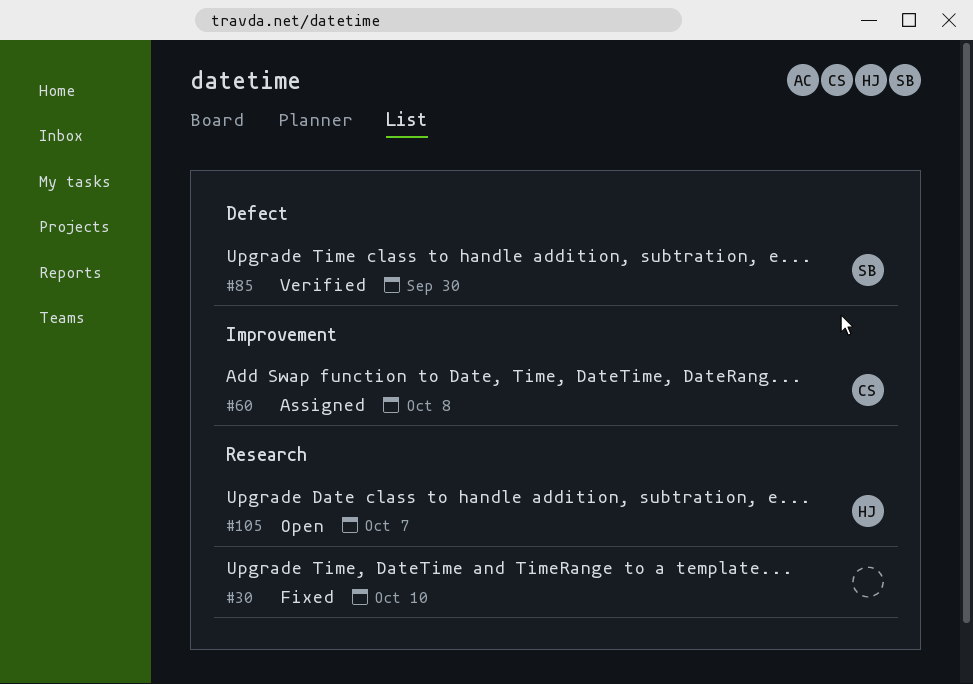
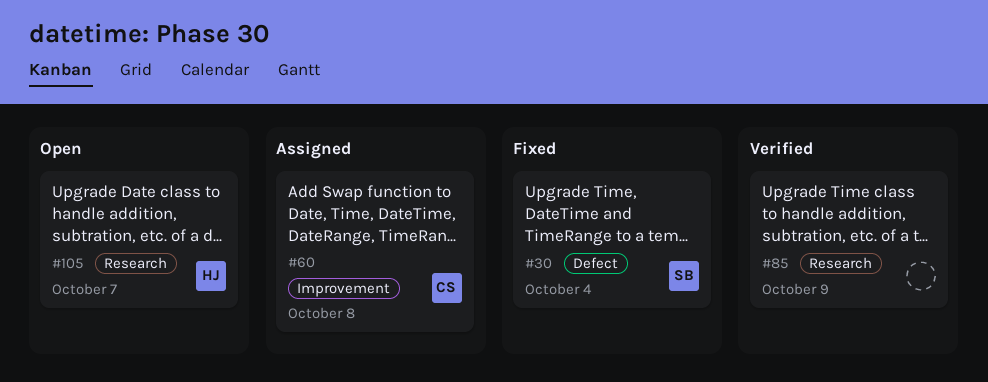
#30, owner: none -> SB
#30, label: Research -> Defect
#30, due: Oct 10 -> Oct 4
#85, owner: SB -> none
#85, label: Defect -> Research
#85, due: Sep 30 -> Oct 9

